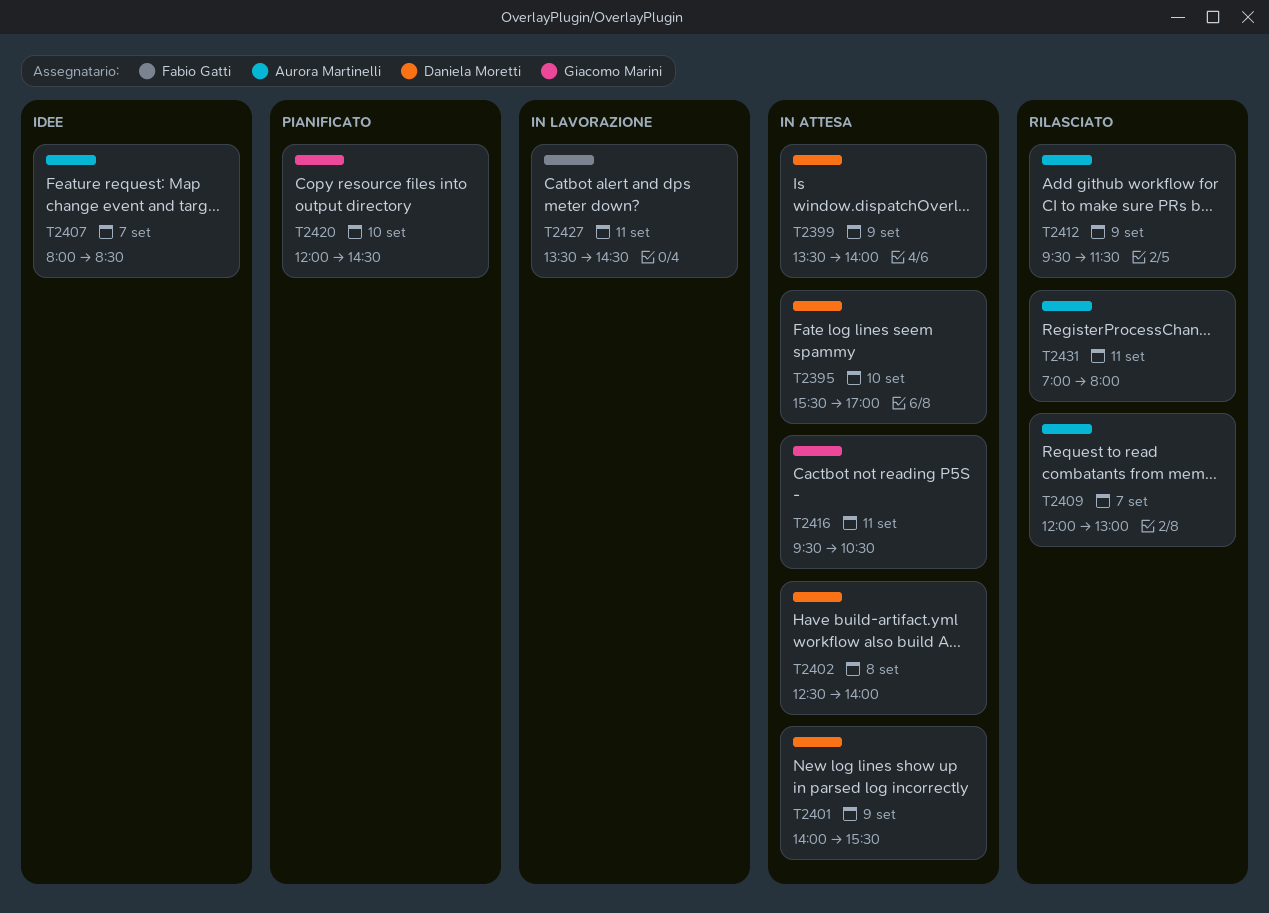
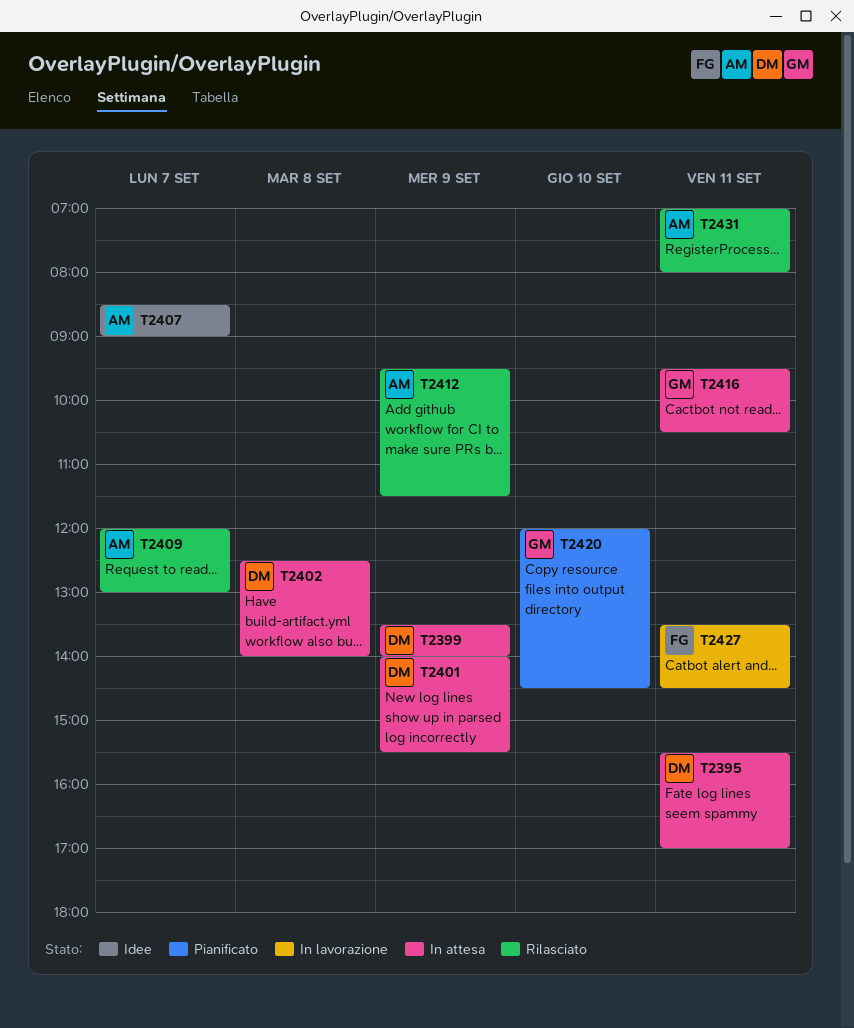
T2395, day: Sep 10 -> Sep 11
T2407, begins: 08:00 -> 08:30
T2407, ends: 08:30 -> 09:00

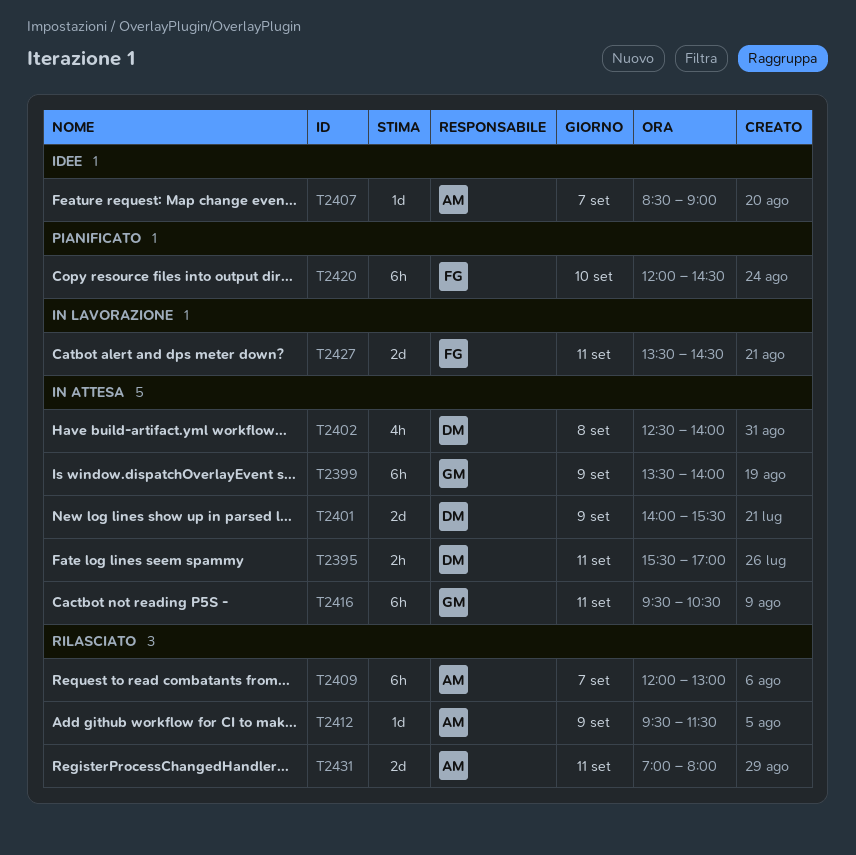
T2399, owner: DM -> GM
T2420, owner: GM -> FG

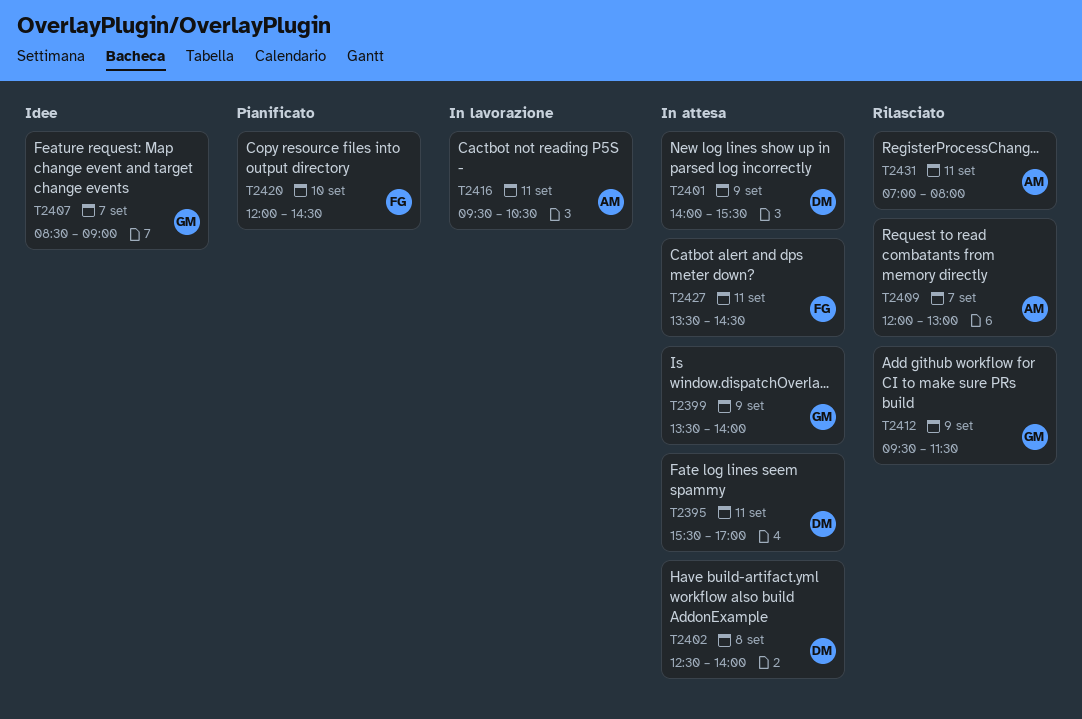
T2407, owner: AM -> GM
T2412, owner: AM -> GM
T2416, status: In attesa -> In lavorazione
T2416, owner: GM -> AM
T2427, status: In lavorazione -> In attesa

